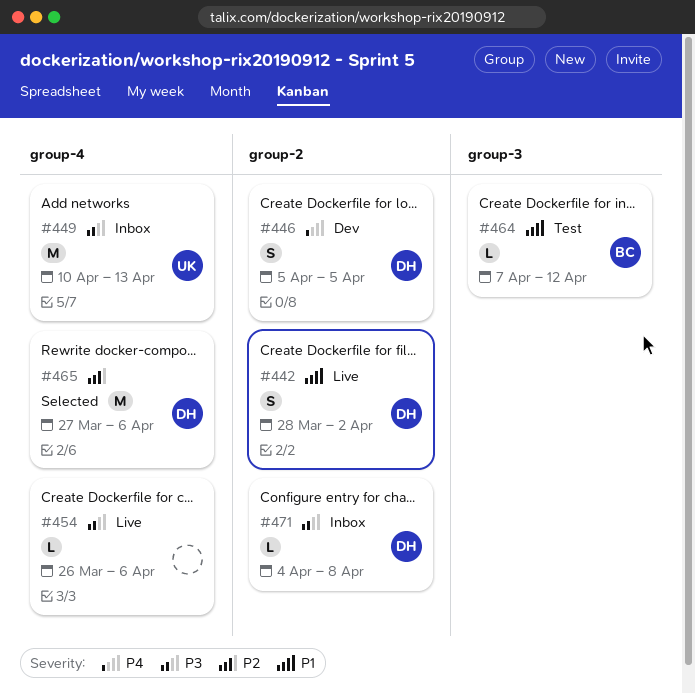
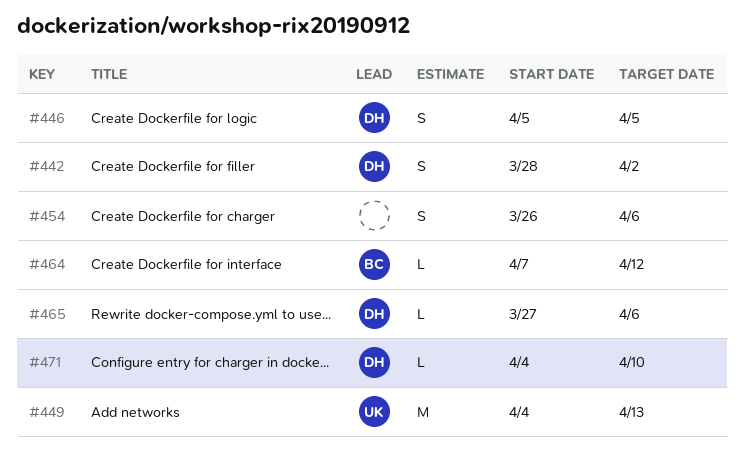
#449, start: Apr 10 -> Apr 4
#454, estimate: L -> S
#465, estimate: M -> L
#471, due: Apr 8 -> Apr 10

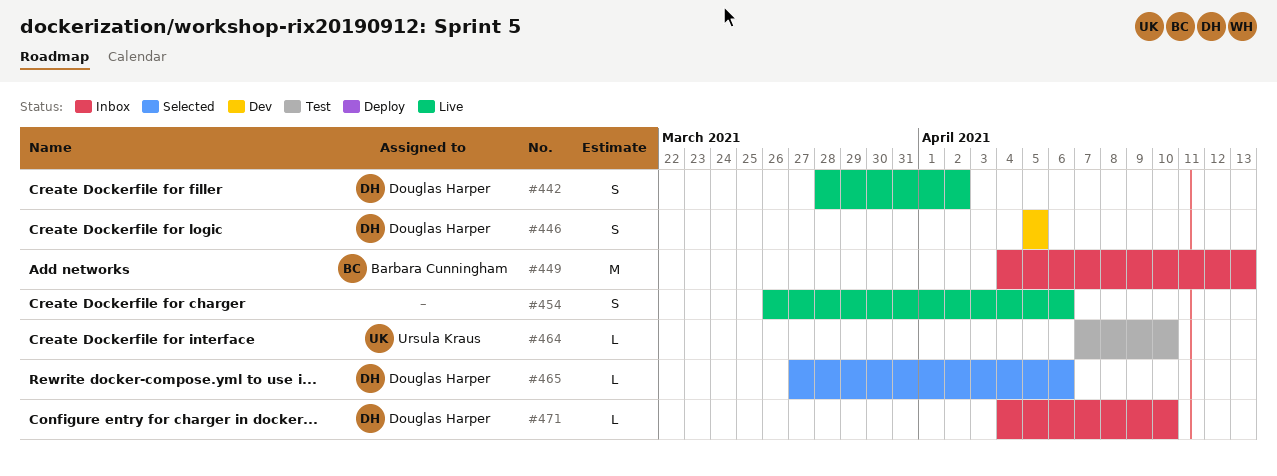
#449, owner: Ursula Kraus -> Barbara Cunningham
#464, owner: Barbara Cunningham -> Ursula Kraus
#464, due: Apr 12 -> Apr 10

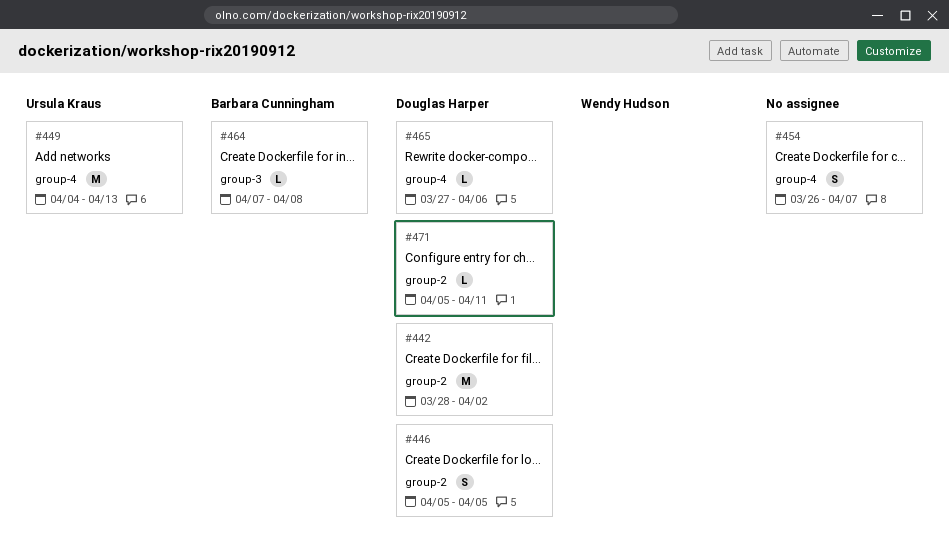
#442, estimate: S -> M
#449, owner: Barbara Cunningham -> Ursula Kraus
#454, due: Apr 6 -> Apr 7
#464, owner: Ursula Kraus -> Barbara Cunningham
#464, due: Apr 10 -> Apr 8
#471, start: Apr 4 -> Apr 5
#471, due: Apr 10 -> Apr 11

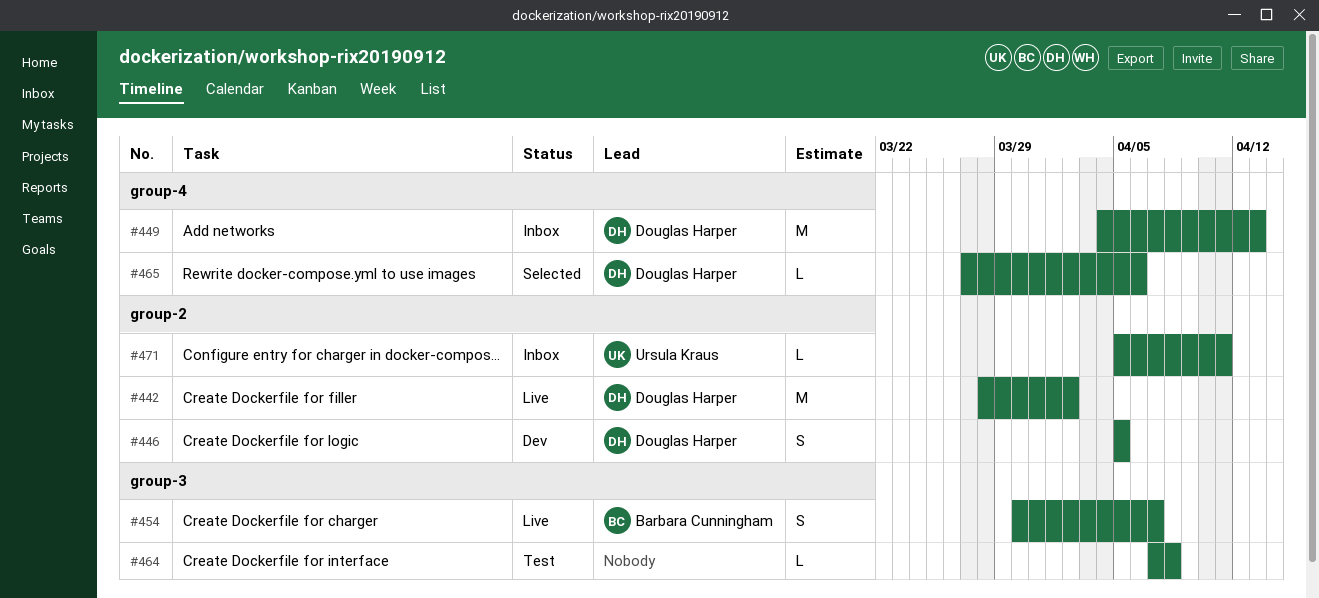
#449, owner: Ursula Kraus -> Douglas Harper
#454, owner: none -> Barbara Cunningham
#454, label: group-4 -> group-3
#454, start: Mar 26 -> Mar 30
#464, owner: Barbara Cunningham -> none
#471, owner: Douglas Harper -> Ursula Kraus

